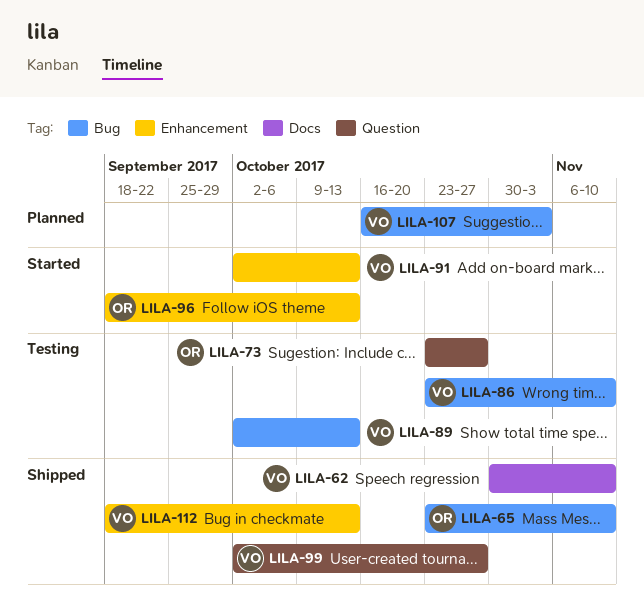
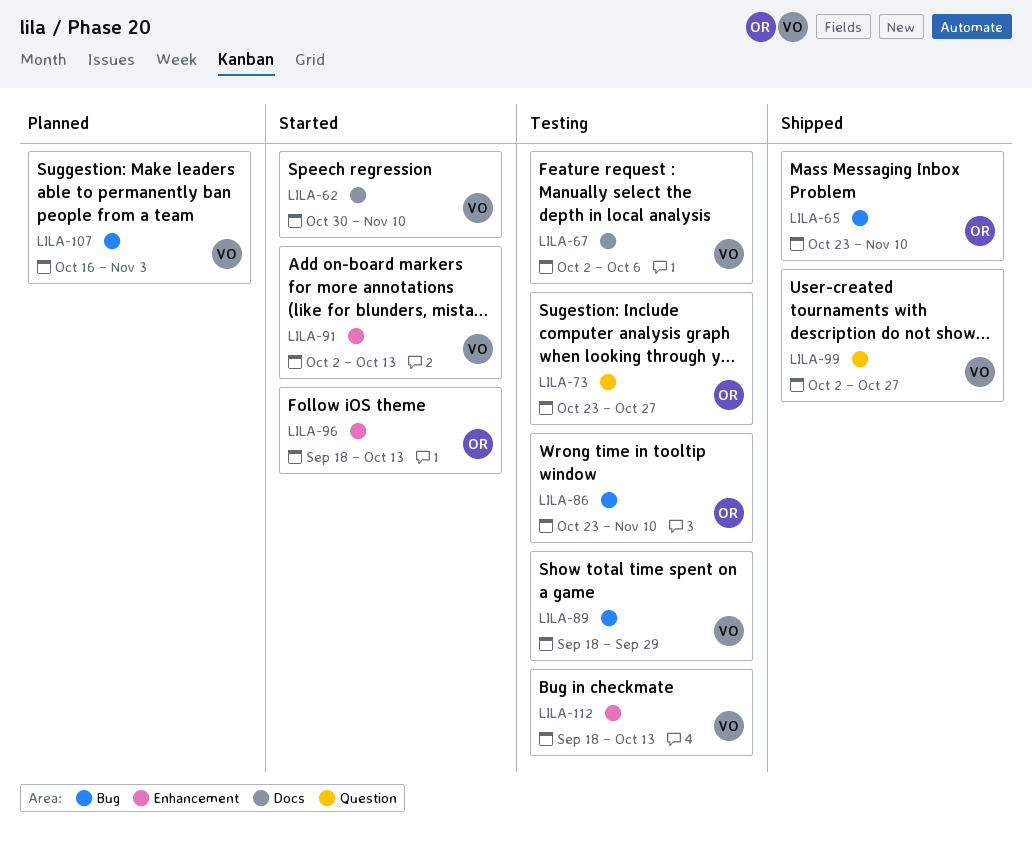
LILA-62, status: Shipped -> Started
LILA-67: none -> present
LILA-86, owner: VO -> OR
LILA-89, start: Oct 2 -> Sep 18
LILA-89, due: Oct 13 -> Sep 29
LILA-112, status: Shipped -> Testing

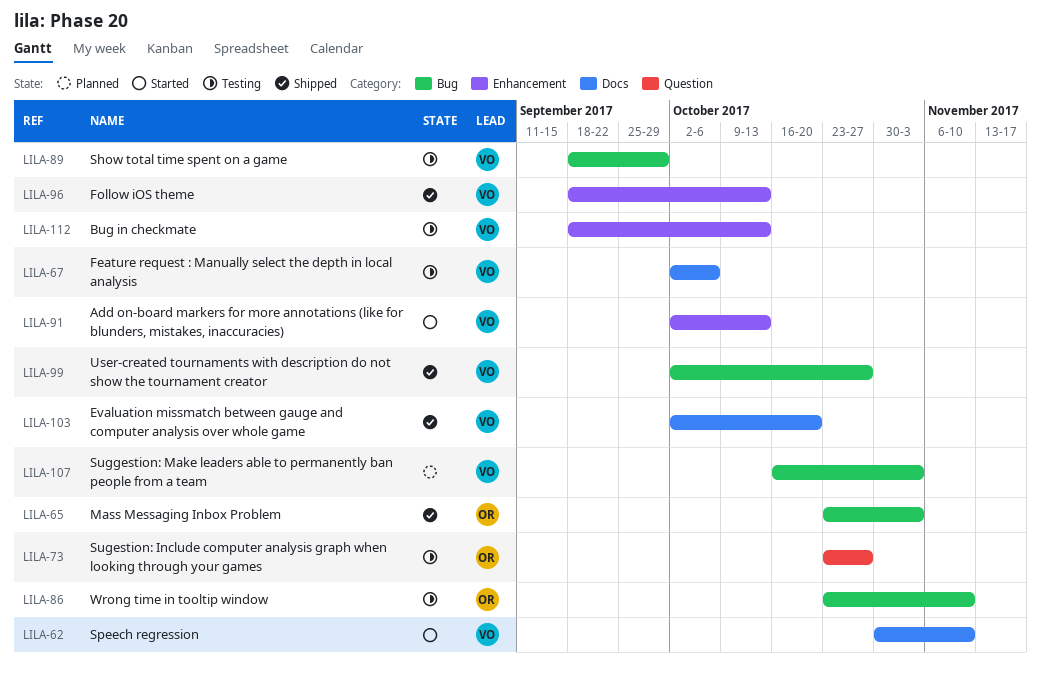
LILA-65, due: Nov 10 -> Nov 3
LILA-96, status: Started -> Shipped
LILA-96, owner: OR -> VO
LILA-99, label: Question -> Bug
LILA-103: none -> present

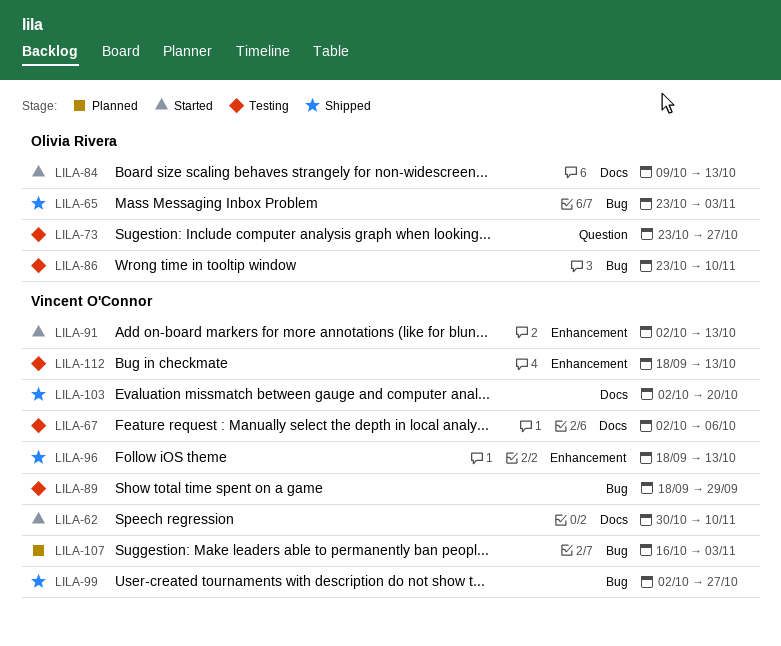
LILA-84: none -> present

